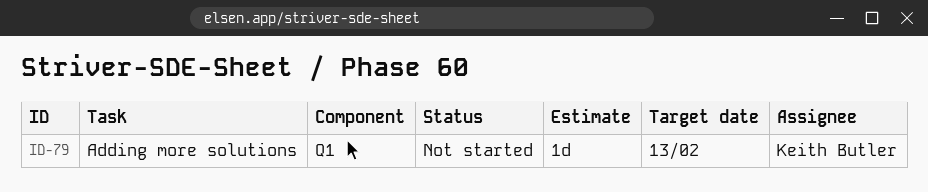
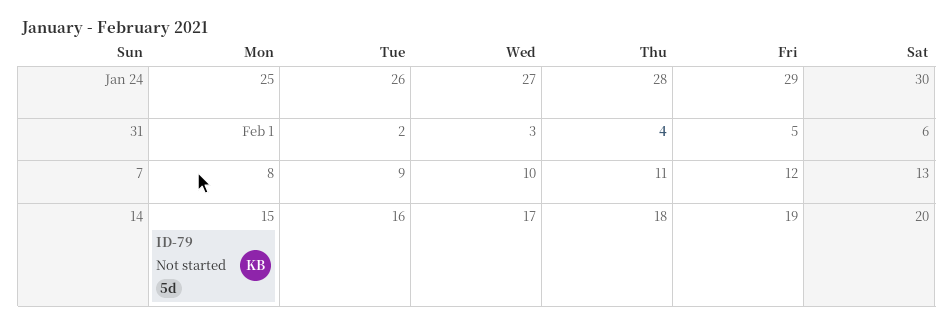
ID-79, estimate: 1d -> 5d
ID-79, due: Feb 13 -> Feb 15

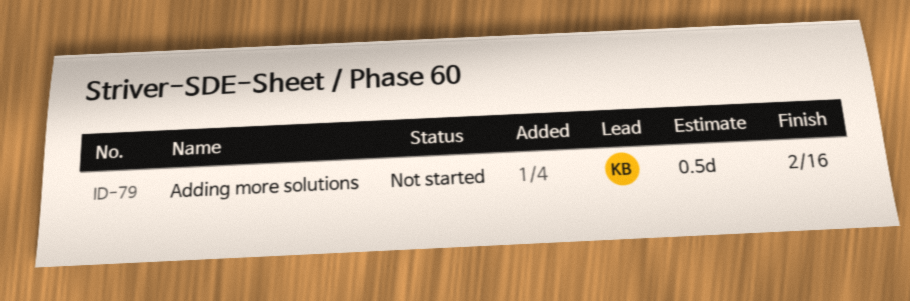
ID-79, estimate: 5d -> 0.5d
ID-79, due: Feb 15 -> Feb 16

